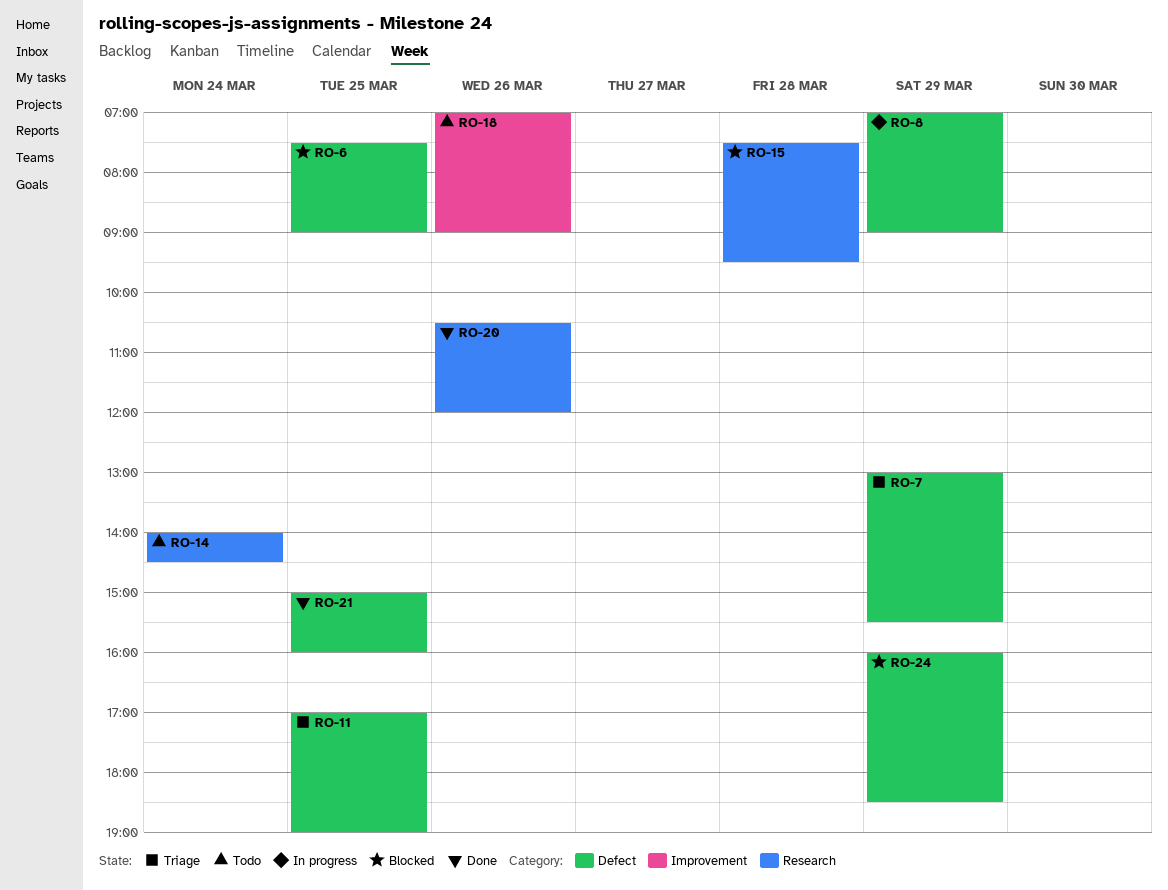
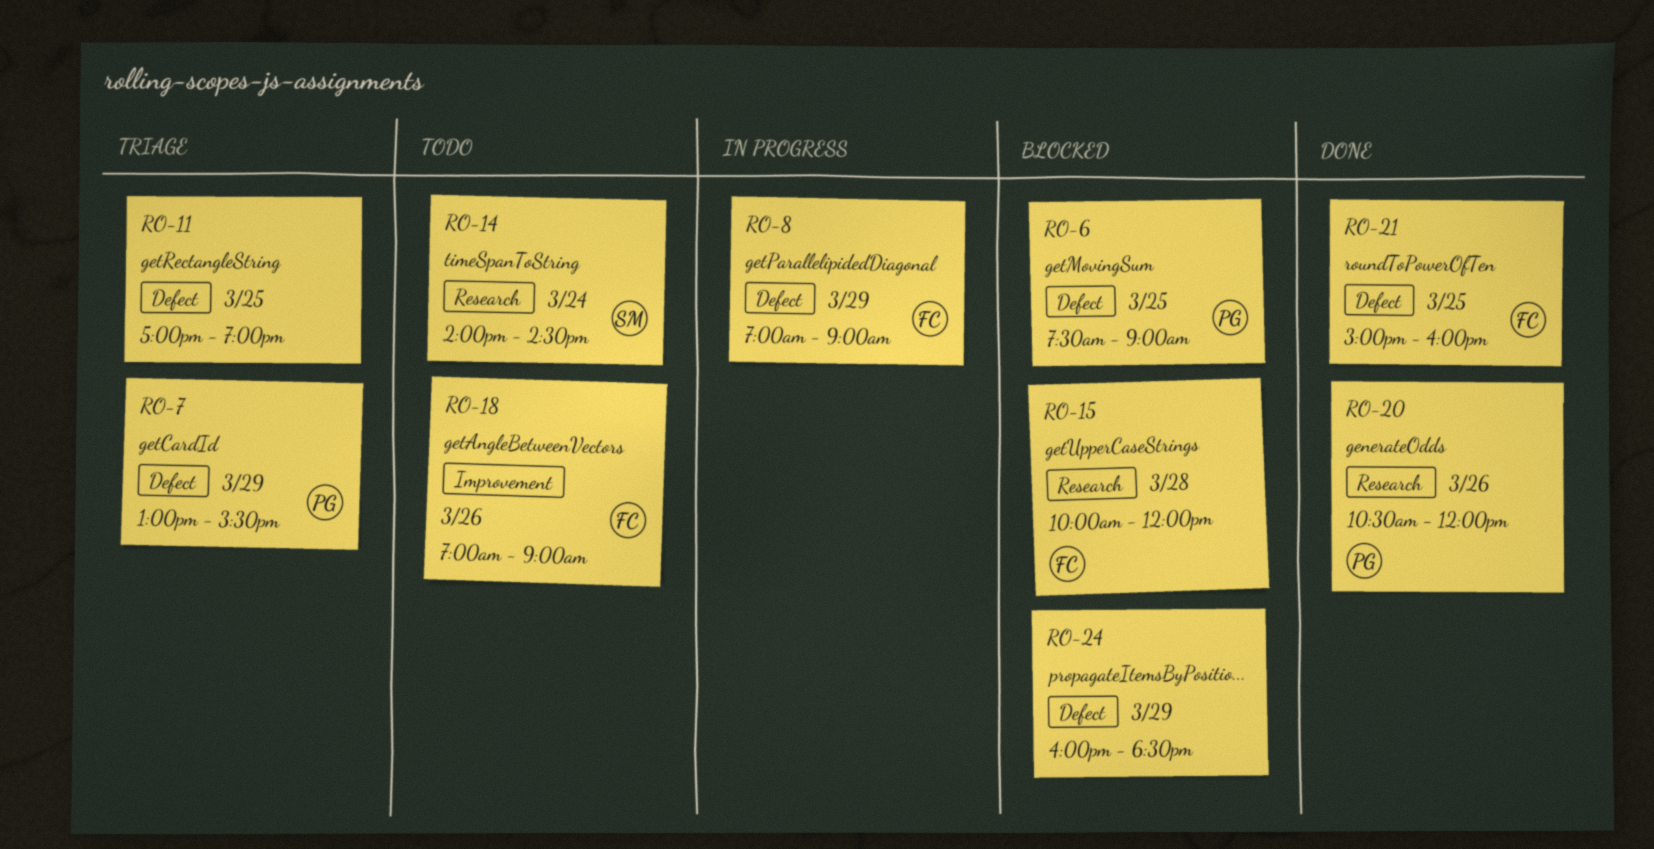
RO-15, begins: 07:30 -> 10:00
RO-15, ends: 09:30 -> 12:00

